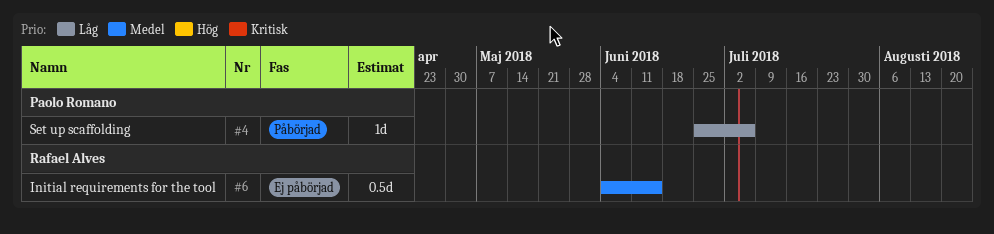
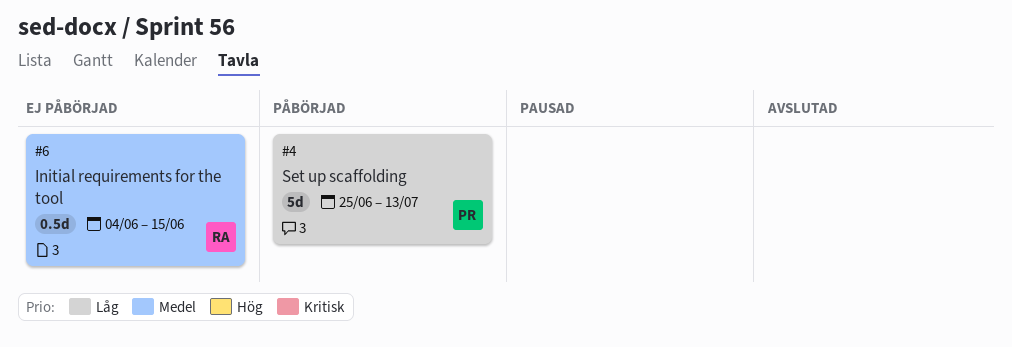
#4, estimate: 1d -> 5d
#4, due: Jul 6 -> Jul 13

